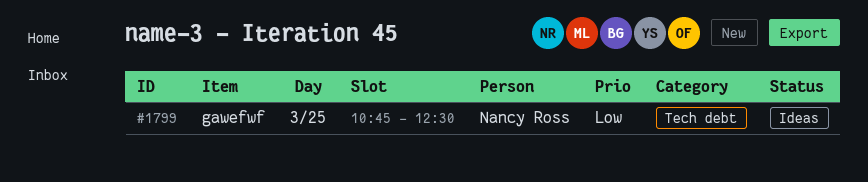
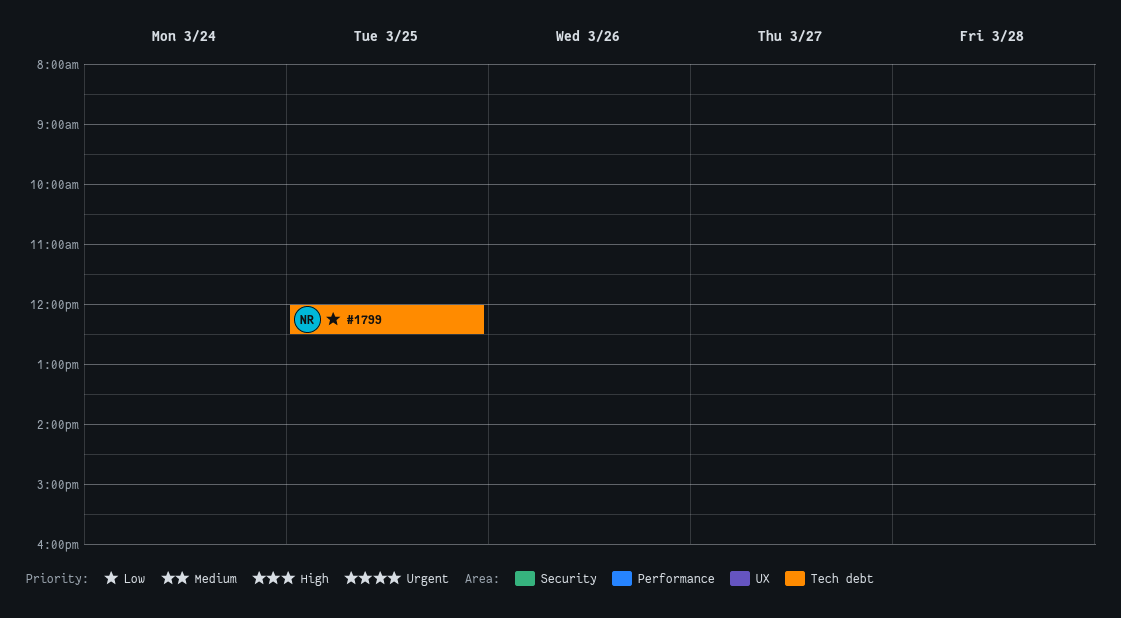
#1799, begins: 10:45 -> 12:00

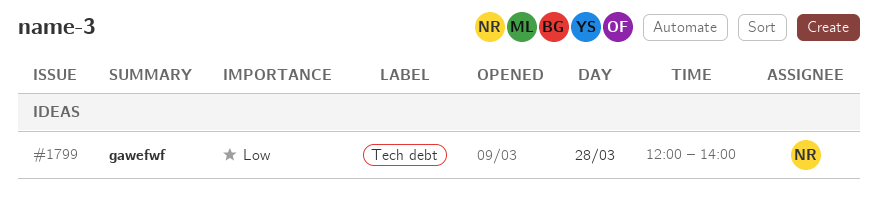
#1799, day: Mar 25 -> Mar 28
#1799, ends: 12:30 -> 14:00

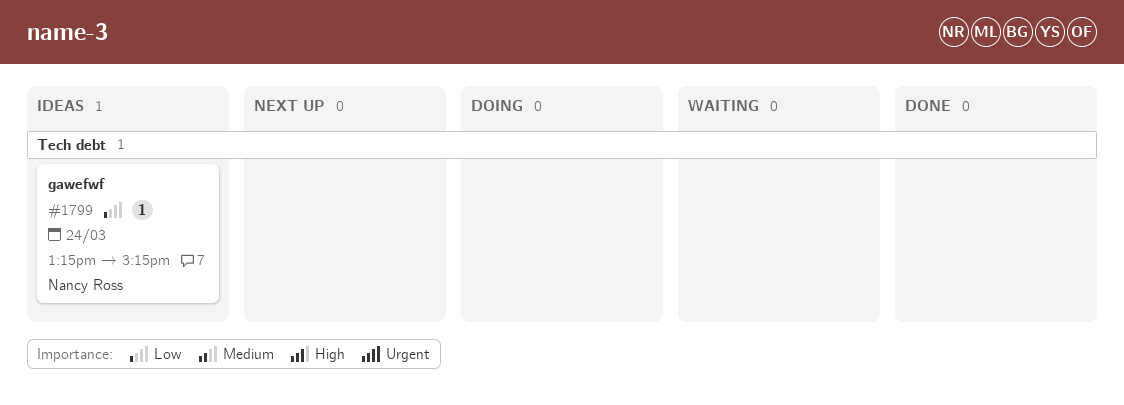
#1799, day: Mar 28 -> Mar 24
#1799, begins: 12:00 -> 13:15
#1799, ends: 14:00 -> 15:15

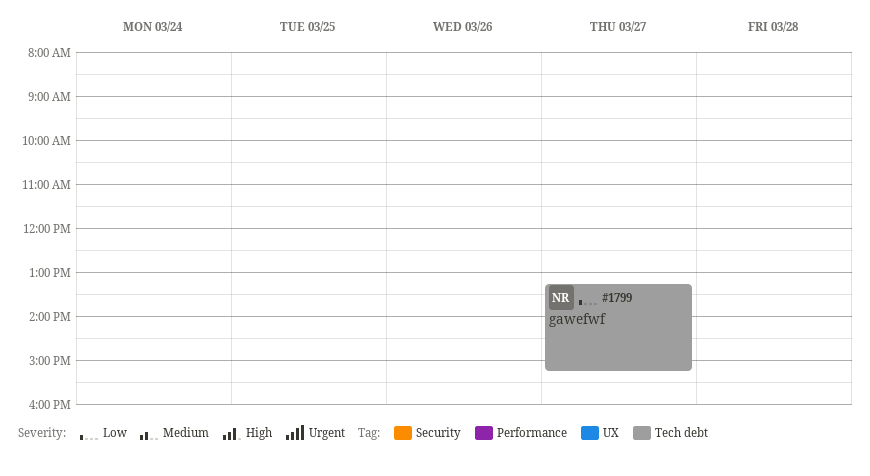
#1799, day: Mar 24 -> Mar 27

